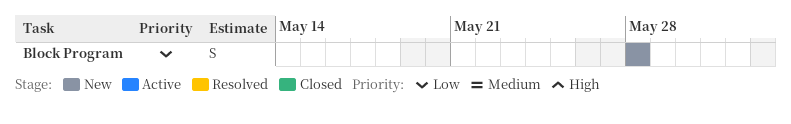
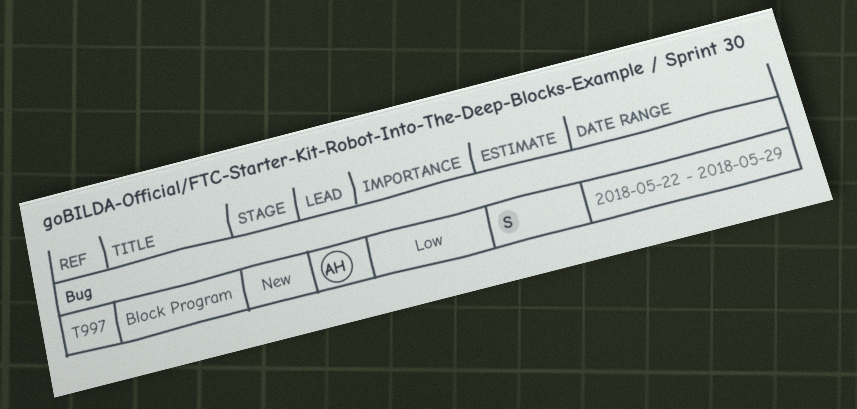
Block Program, start: May 28 -> May 22
Block Program, due: May 28 -> May 29

